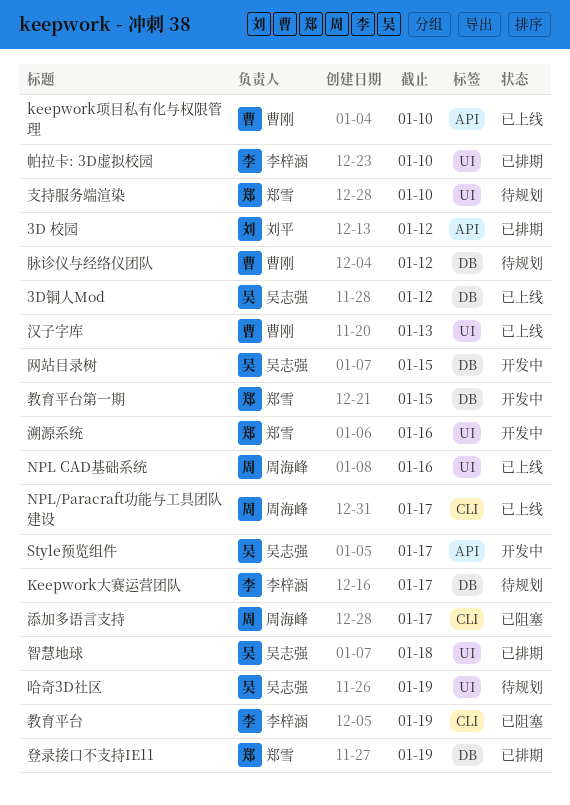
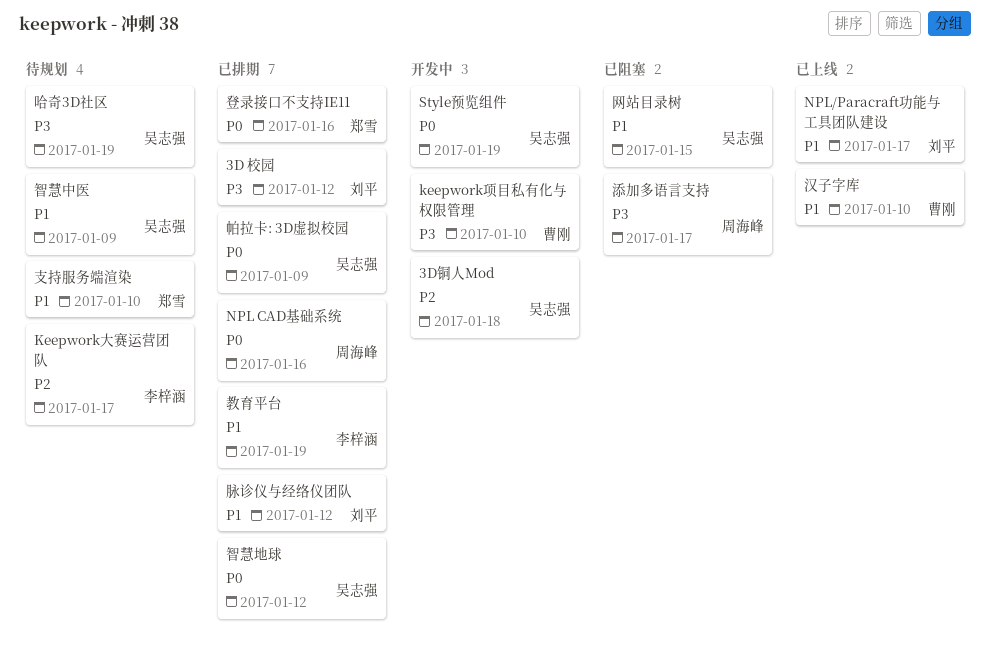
3D铜人Mod, status: 已上线 -> 开发中
3D铜人Mod, due: Jan 12 -> Jan 18
keepwork项目私有化与权限管理, status: 已上线 -> 开发中
NPL CAD基础系统, status: 已上线 -> 已排期
NPL/Paracraft功能与工具团队建设, owner: 周海峰 -> 刘平
Style预览组件, due: Jan 17 -> Jan 19
帕拉卡: 3D虚拟校园, owner: 李梓涵 -> 吴志强
帕拉卡: 3D虚拟校园, due: Jan 10 -> Jan 9
教育平台, status: 已阻塞 -> 已排期
教育平台第一期: present -> none
智慧中医: none -> present
智慧地球, due: Jan 18 -> Jan 12
汉子字库, due: Jan 13 -> Jan 10
溯源系统: present -> none
登录接口不支持IE11, due: Jan 19 -> Jan 16
网站目录树, status: 开发中 -> 已阻塞
脉诊仪与经络仪团队, status: 待规划 -> 已排期
脉诊仪与经络仪团队, owner: 曹刚 -> 刘平

